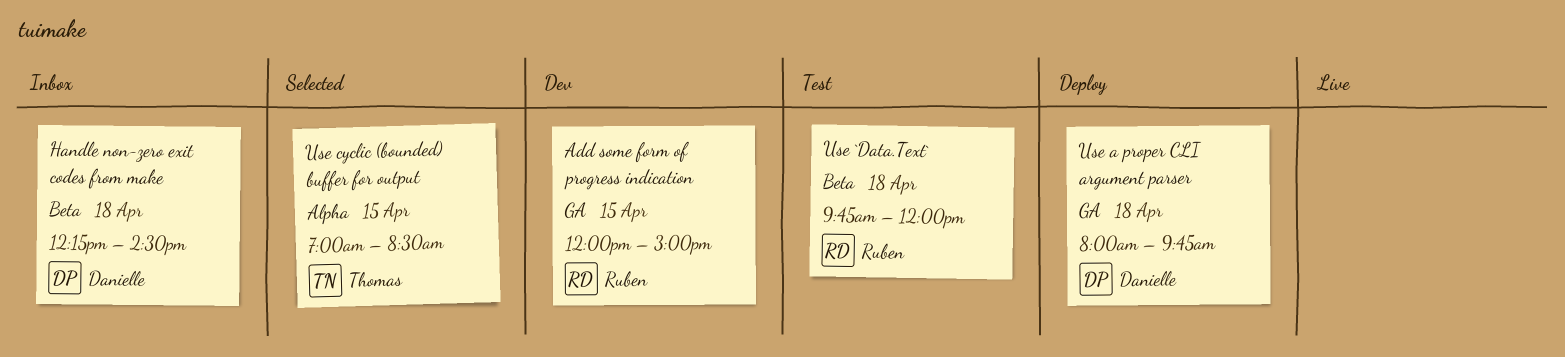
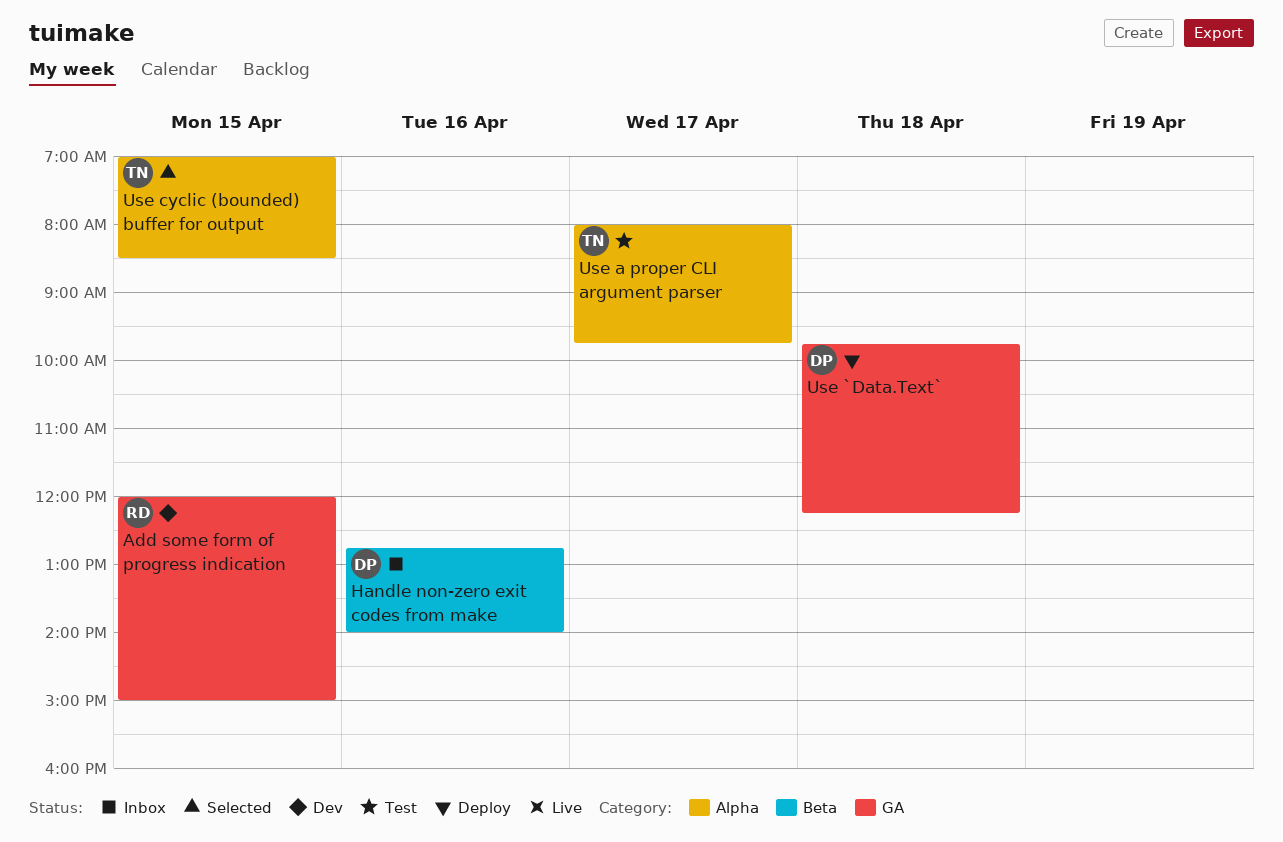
Handle non-zero exit codes from make, day: Apr 18 -> Apr 16
Handle non-zero exit codes from make, begins: 12:15 -> 12:45
Handle non-zero exit codes from make, ends: 14:30 -> 14:00
Use `Data.Text`, status: Test -> Deploy
Use `Data.Text`, owner: Ruben -> Danielle
Use `Data.Text`, label: Beta -> GA
Use `Data.Text`, ends: 12:00 -> 12:15
Use a proper CLI argument parser, status: Deploy -> Test
Use a proper CLI argument parser, owner: Danielle -> Thomas
Use a proper CLI argument parser, label: GA -> Alpha
Use a proper CLI argument parser, day: Apr 18 -> Apr 17

